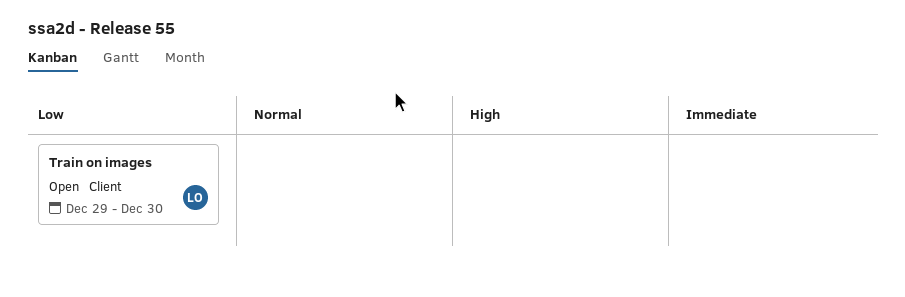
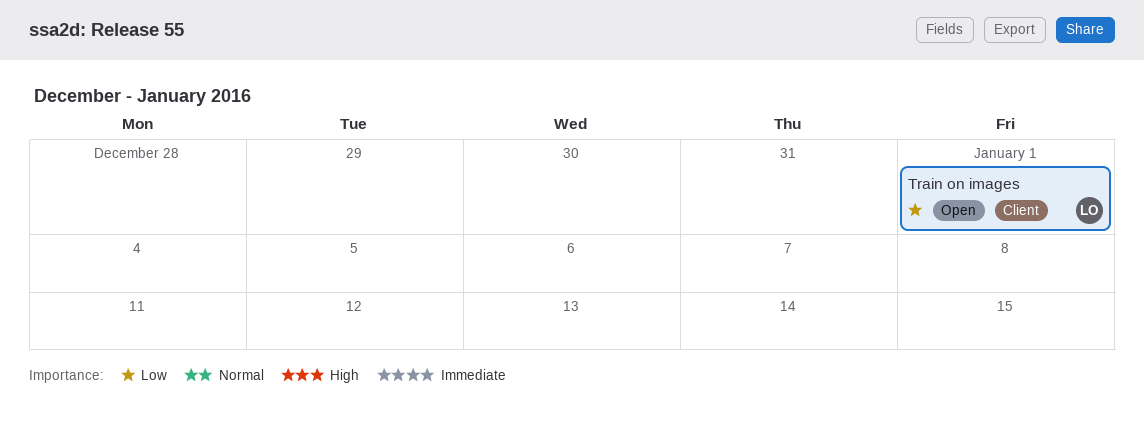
Train on images, due: Dec 30 -> Jan 1

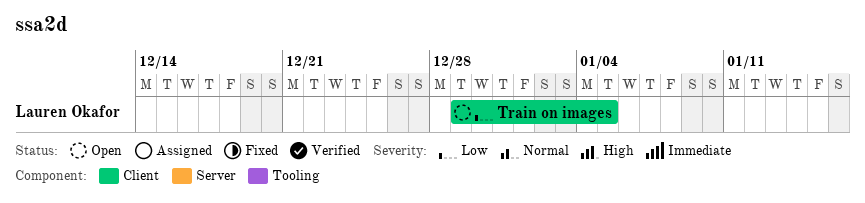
Train on images, due: Jan 1 -> Jan 5

